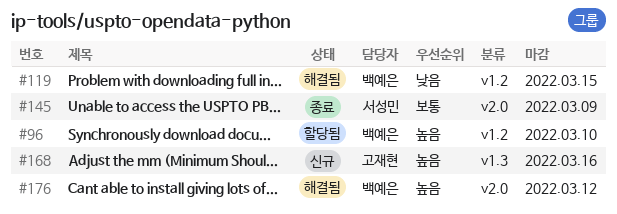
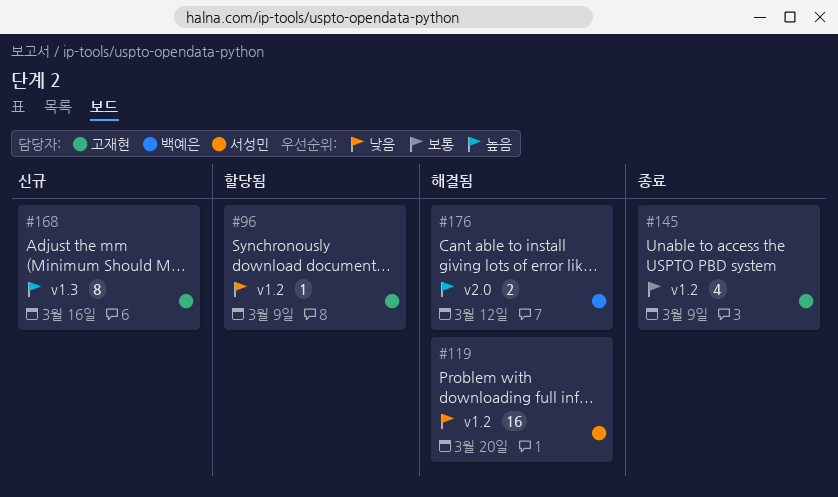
#96, owner: 백예은 -> 고재현
#96, priority: 높음 -> 낮음
#96, due: Mar 10 -> Mar 9
#119, owner: 백예은 -> 서성민
#119, due: Mar 15 -> Mar 20
#145, owner: 서성민 -> 고재현
#145, label: v2.0 -> v1.2

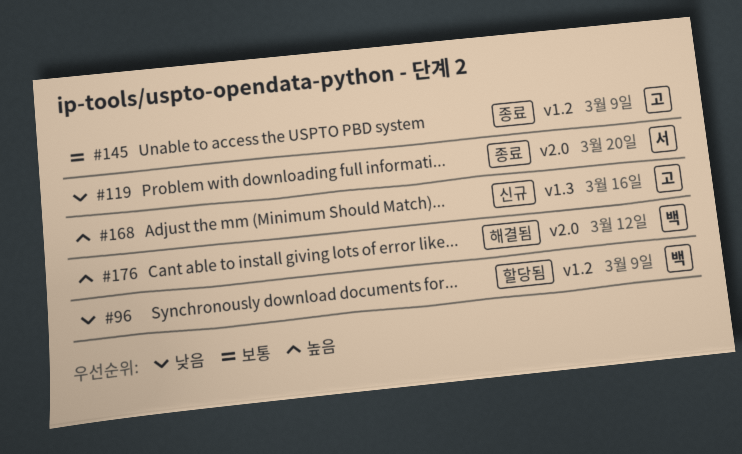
#96, owner: 고재현 -> 백예은
#119, status: 해결됨 -> 종료
#119, label: v1.2 -> v2.0

